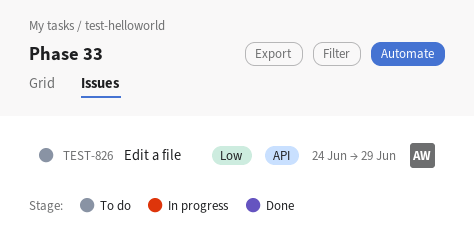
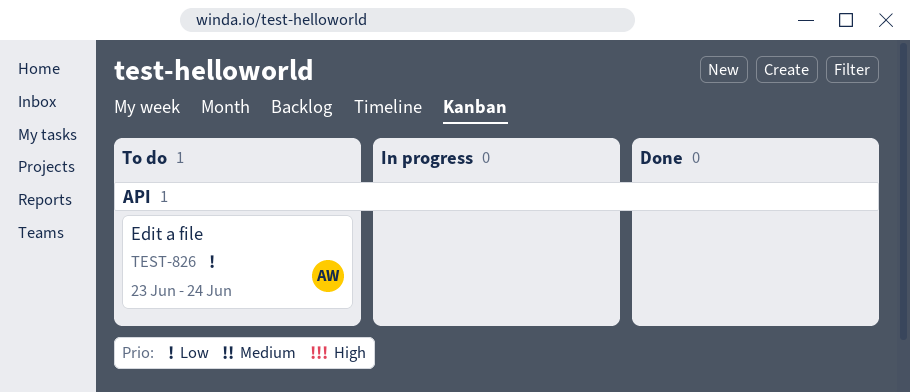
TEST-826, start: Jun 24 -> Jun 23
TEST-826, due: Jun 29 -> Jun 24

